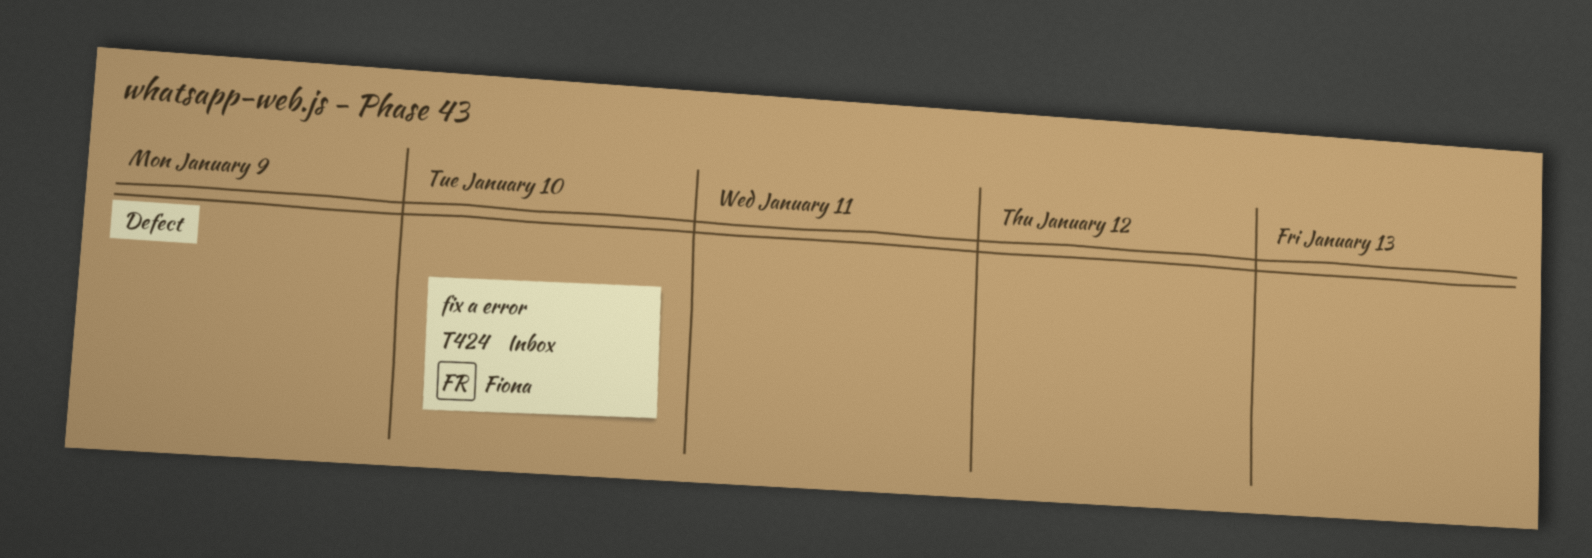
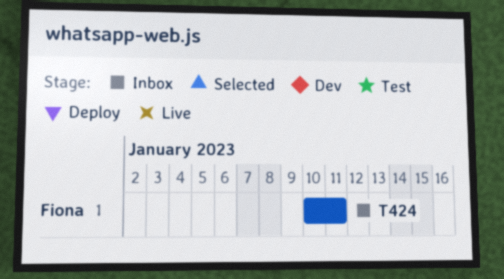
T424, due: Jan 10 -> Jan 11

